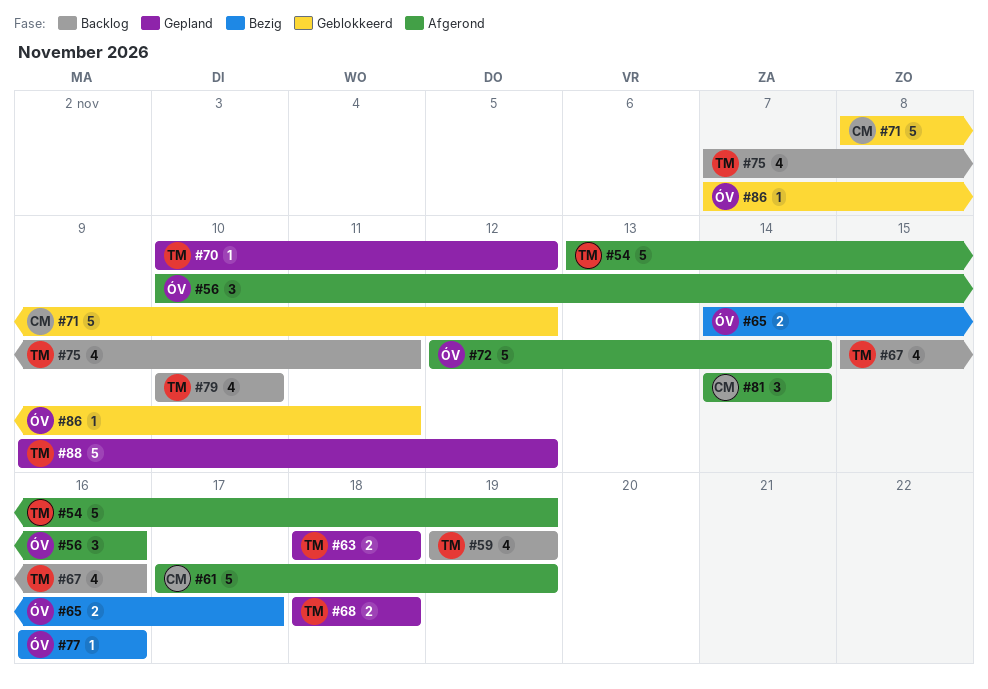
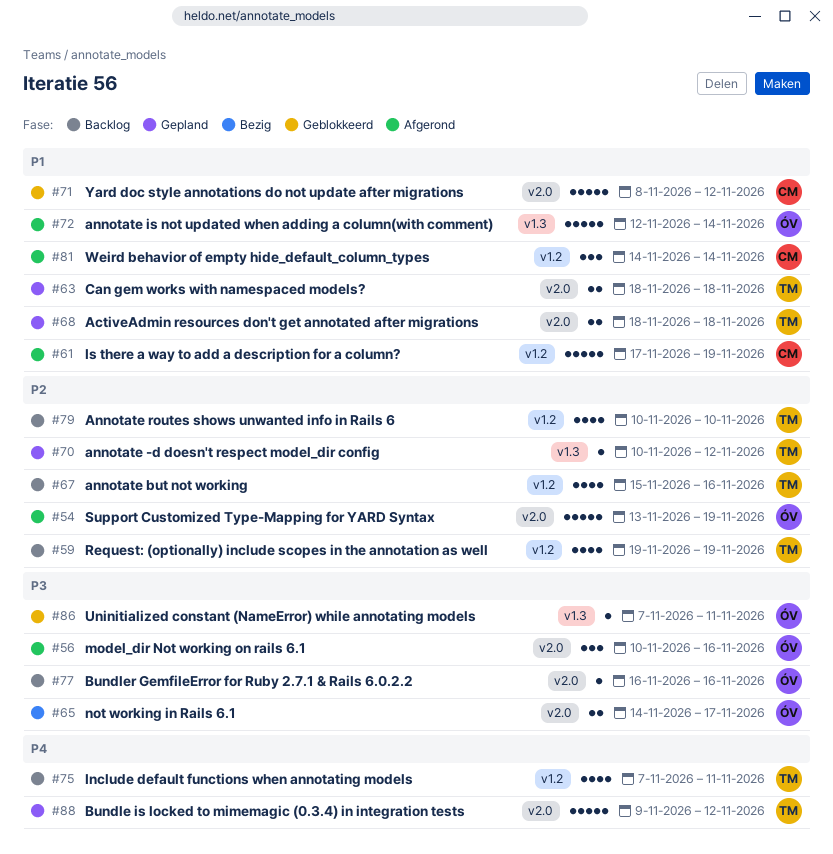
#54, owner: TM -> ÓV
#77, status: Bezig -> Backlog

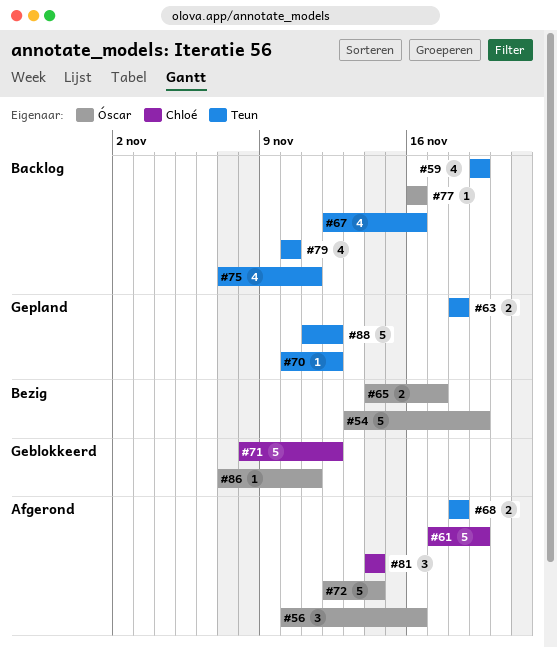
#54, status: Afgerond -> Bezig
#67, start: Nov 15 -> Nov 12
#68, status: Gepland -> Afgerond
#88, start: Nov 9 -> Nov 11

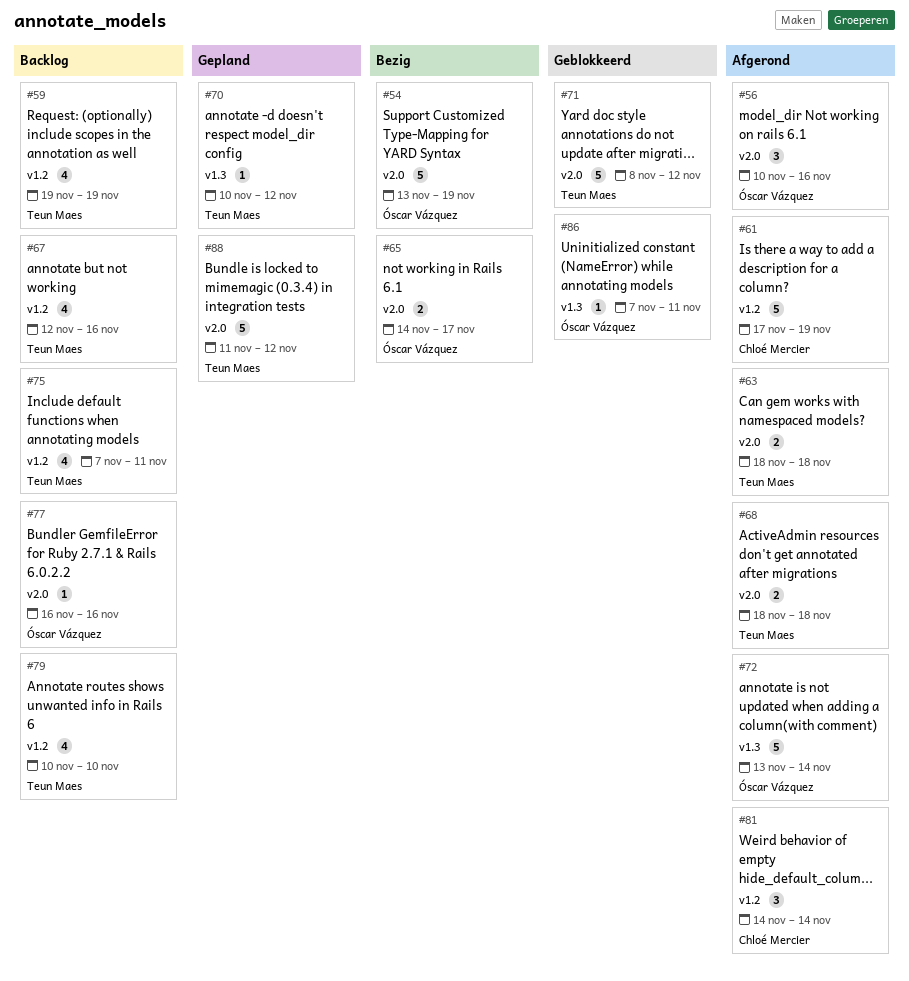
#63, status: Gepland -> Afgerond
#71, owner: Chloé Mercier -> Teun Maes
#72, start: Nov 12 -> Nov 13

